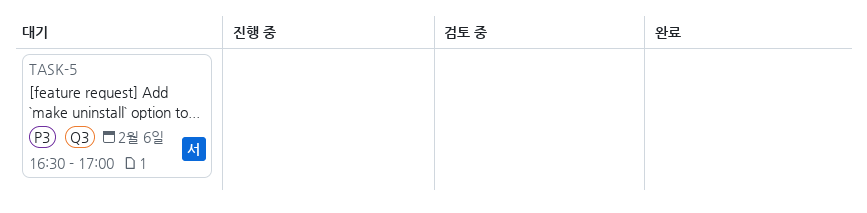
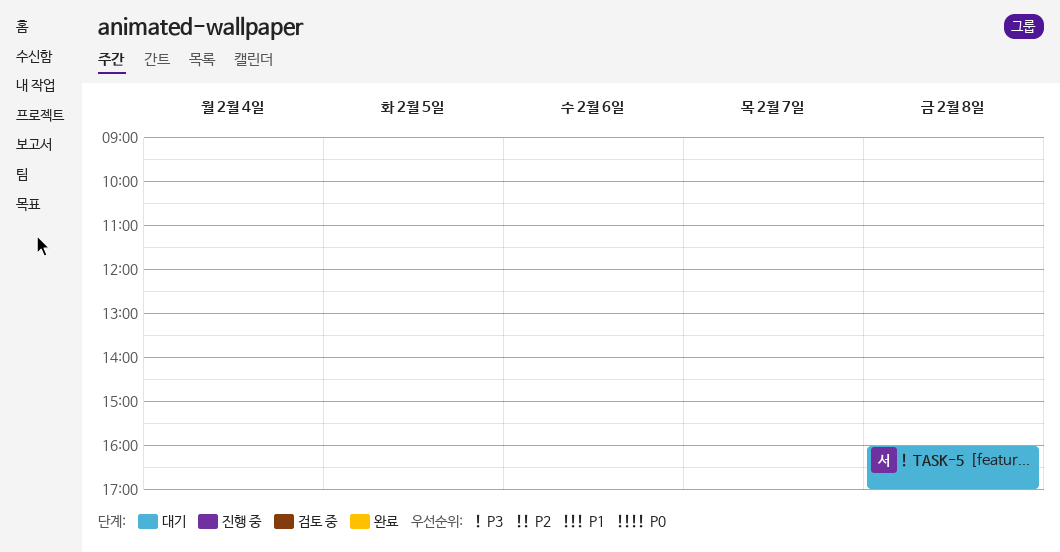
TASK-5, day: Feb 6 -> Feb 8
TASK-5, begins: 16:30 -> 16:00

